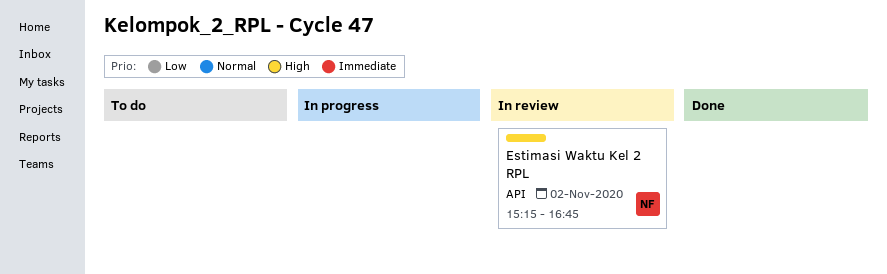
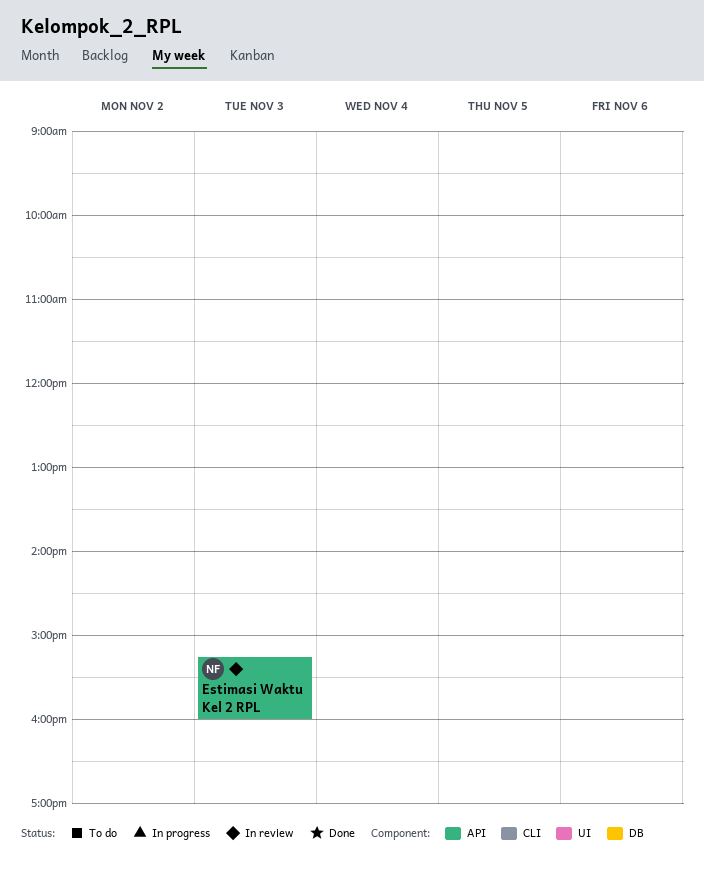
Estimasi Waktu Kel 2 RPL, day: Nov 2 -> Nov 3
Estimasi Waktu Kel 2 RPL, ends: 16:45 -> 16:00

